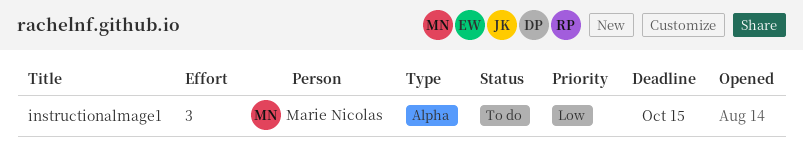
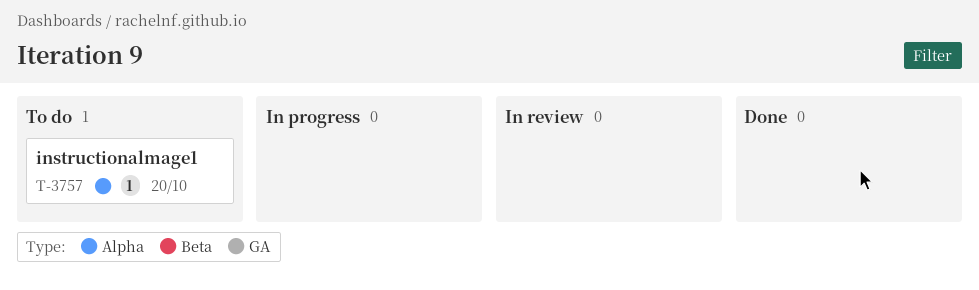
instructionalmage1, estimate: 3 -> 1
instructionalmage1, due: Oct 15 -> Oct 20

